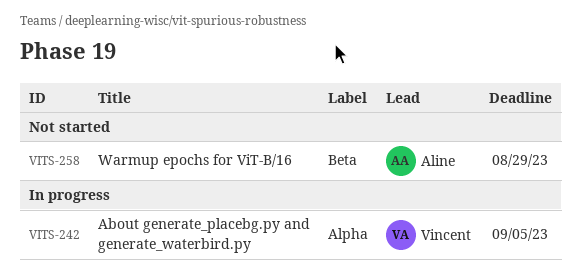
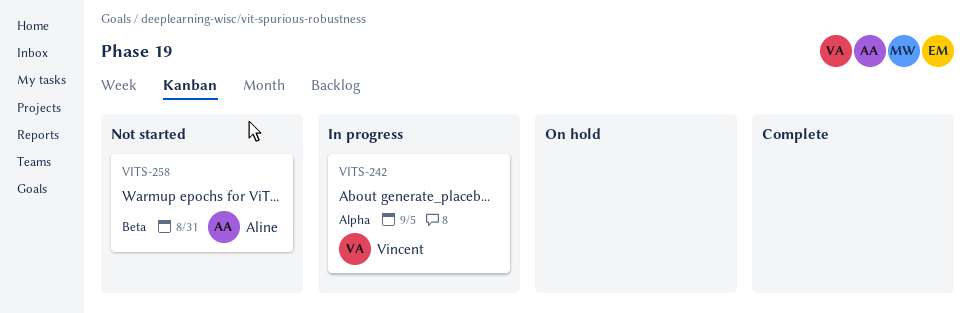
VITS-258, due: Aug 29 -> Aug 31

